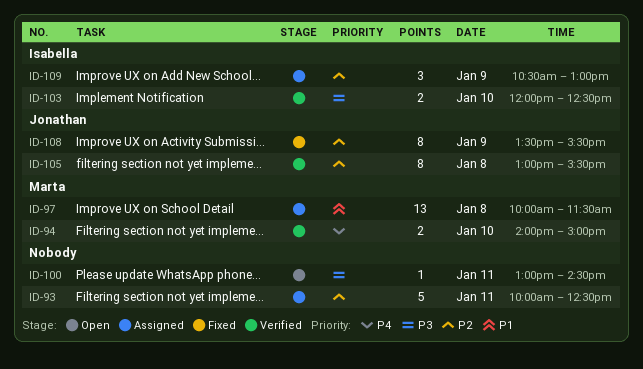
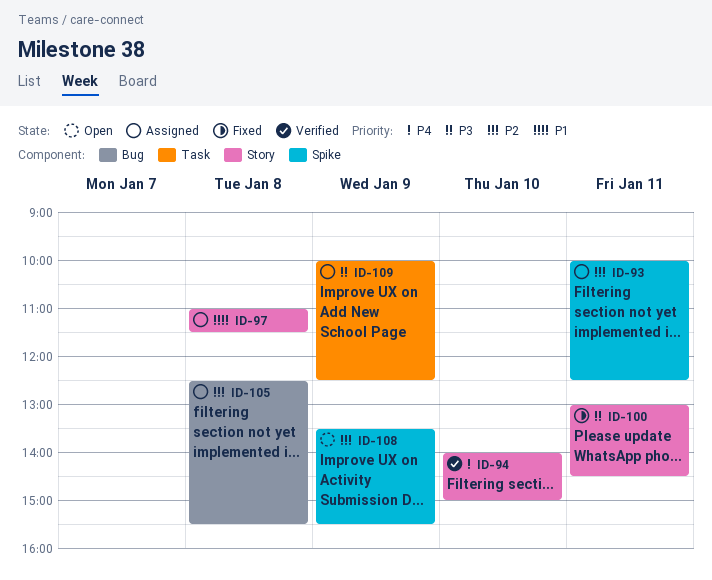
ID-97, begins: 10:00 -> 11:00
ID-100, status: Open -> Fixed
ID-103: present -> none
ID-105, status: Verified -> Assigned
ID-105, begins: 13:00 -> 12:30
ID-108, status: Fixed -> Open
ID-109, priority: P2 -> P3
ID-109, begins: 10:30 -> 10:00
ID-109, ends: 13:00 -> 12:30

